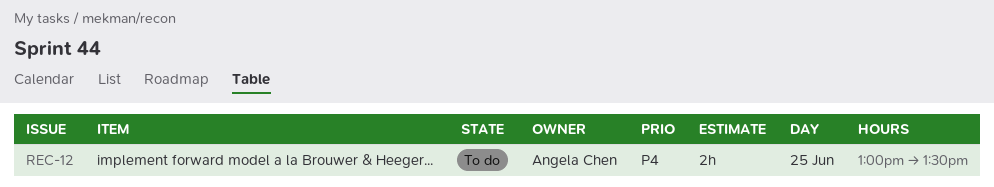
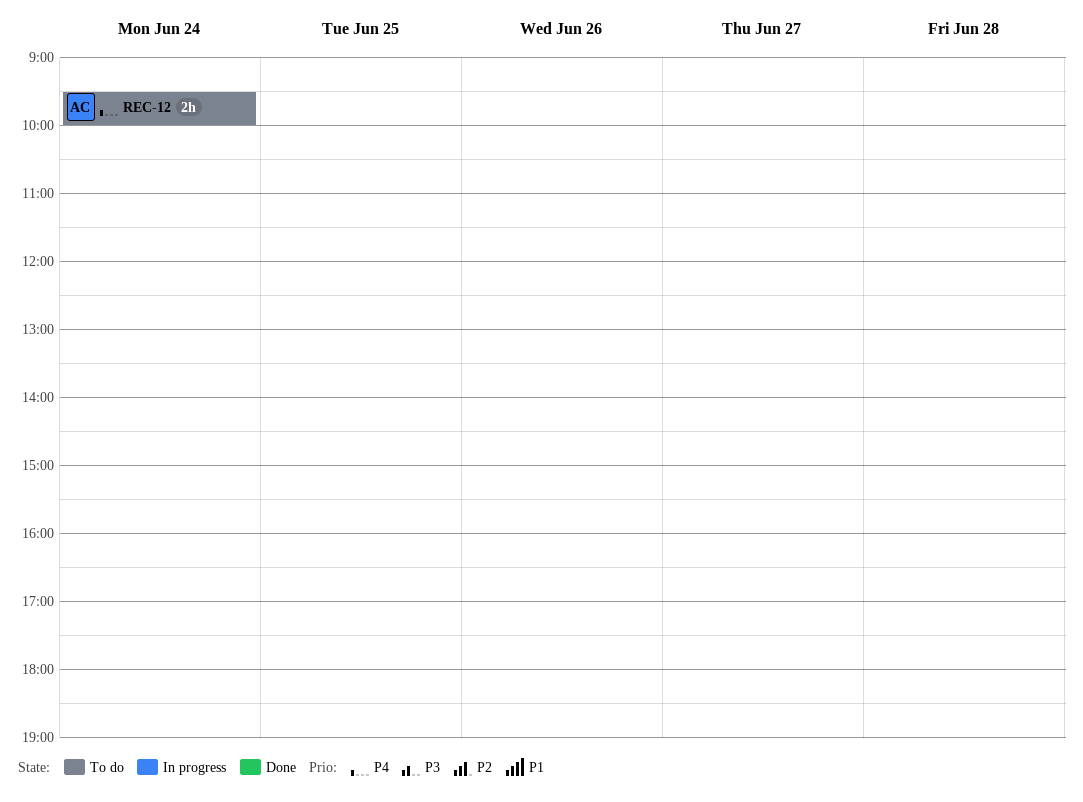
REC-12, day: Jun 25 -> Jun 24
REC-12, begins: 13:00 -> 09:30
REC-12, ends: 13:30 -> 10:00

